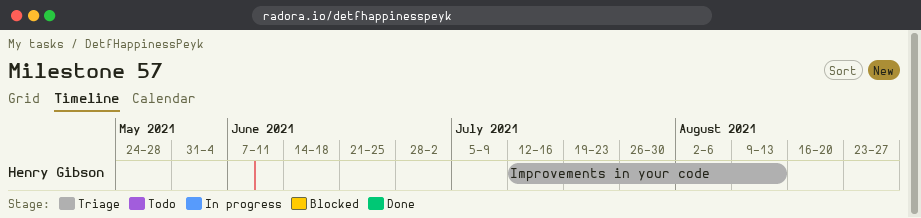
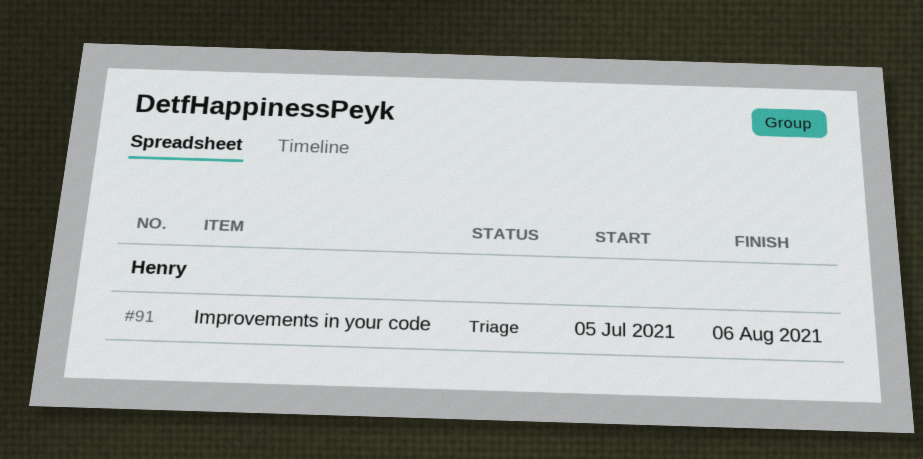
Improvements in your code, start: Jul 12 -> Jul 5
Improvements in your code, due: Aug 13 -> Aug 6

